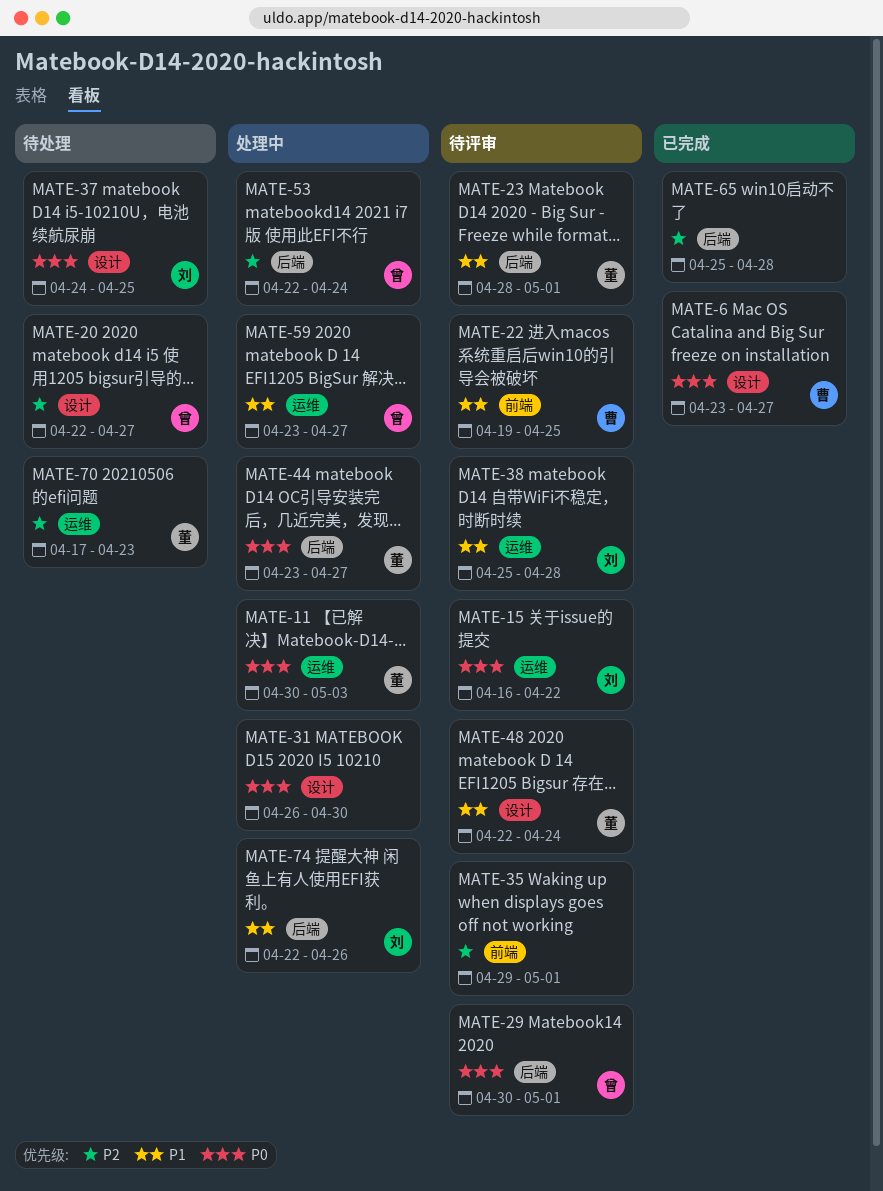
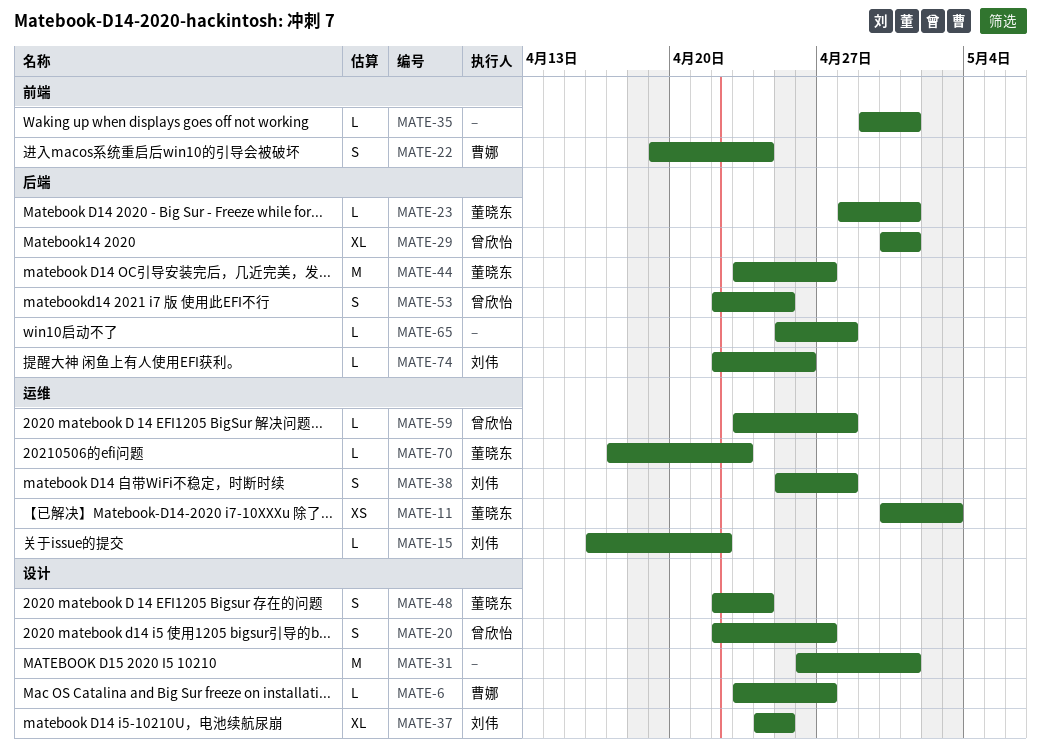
MATE-22, due: Apr 25 -> Apr 24
MATE-31, due: Apr 30 -> May 1
MATE-53, due: Apr 24 -> Apr 25
MATE-59, due: Apr 27 -> Apr 28

